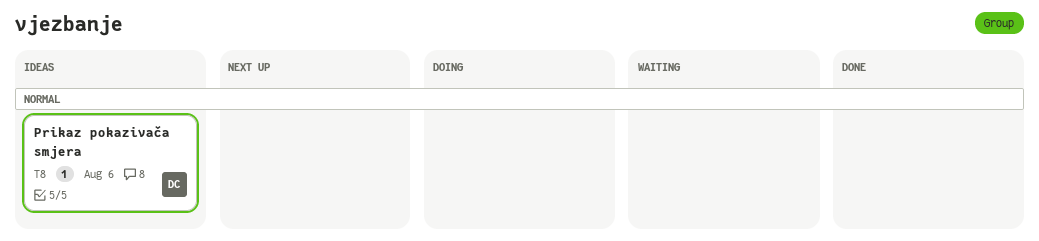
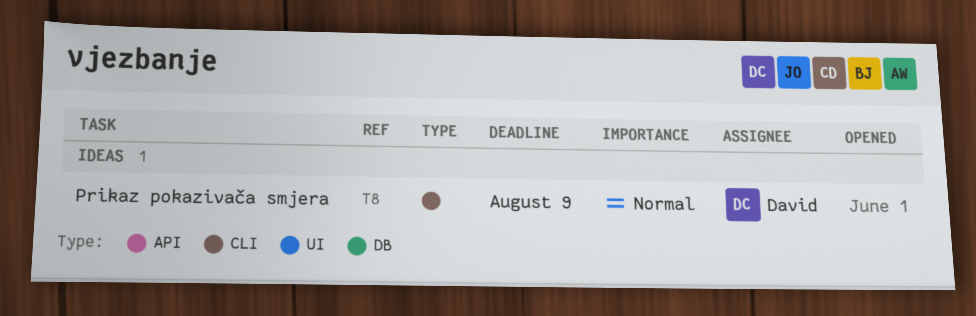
T8, due: Aug 6 -> Aug 9

